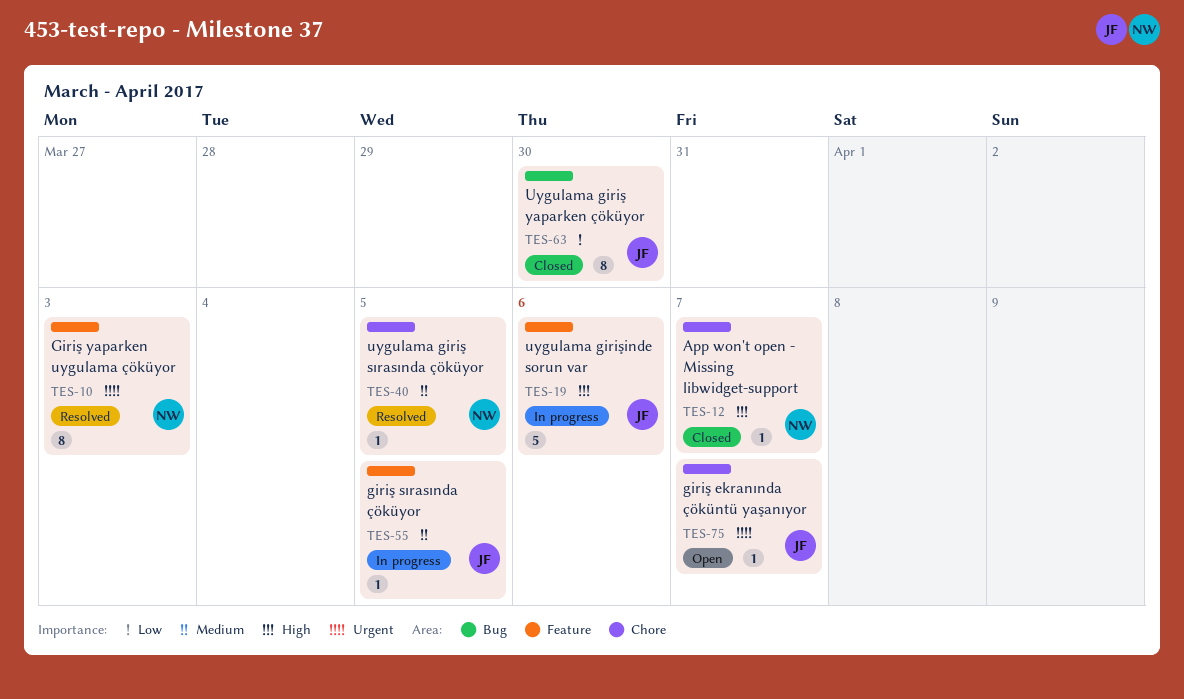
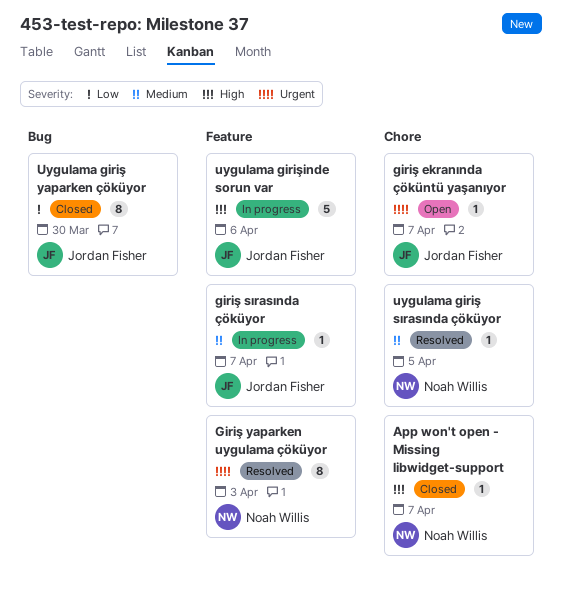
giriş sırasında çöküyor, due: Apr 5 -> Apr 7

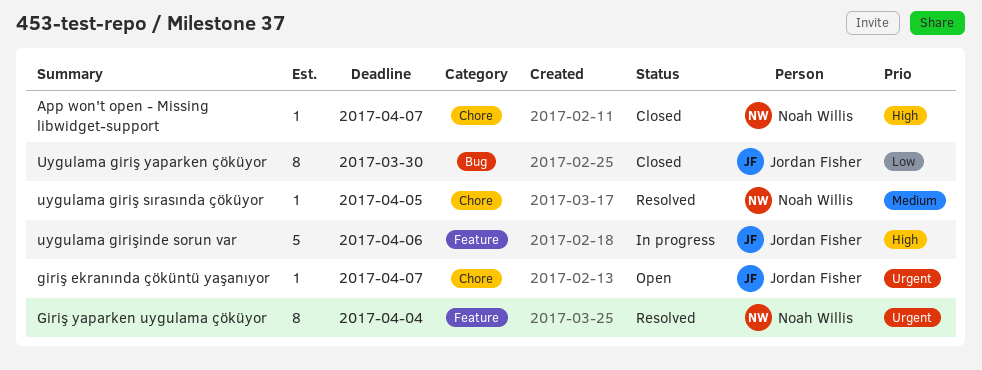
giriş sırasında çöküyor: present -> none
Giriş yaparken uygulama çöküyor, due: Apr 3 -> Apr 4

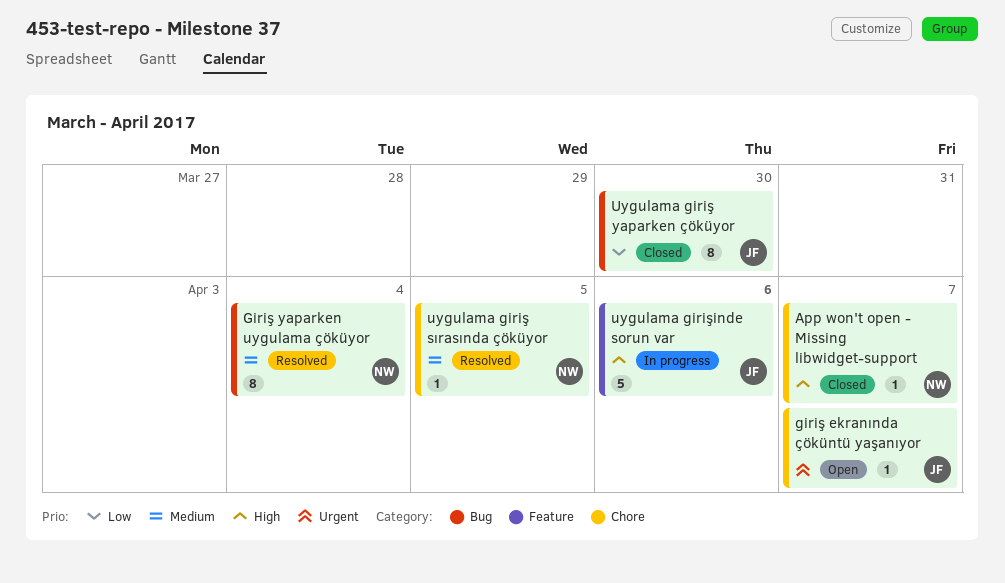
Giriş yaparken uygulama çöküyor, priority: Urgent -> Medium
Giriş yaparken uygulama çöküyor, label: Feature -> Bug

